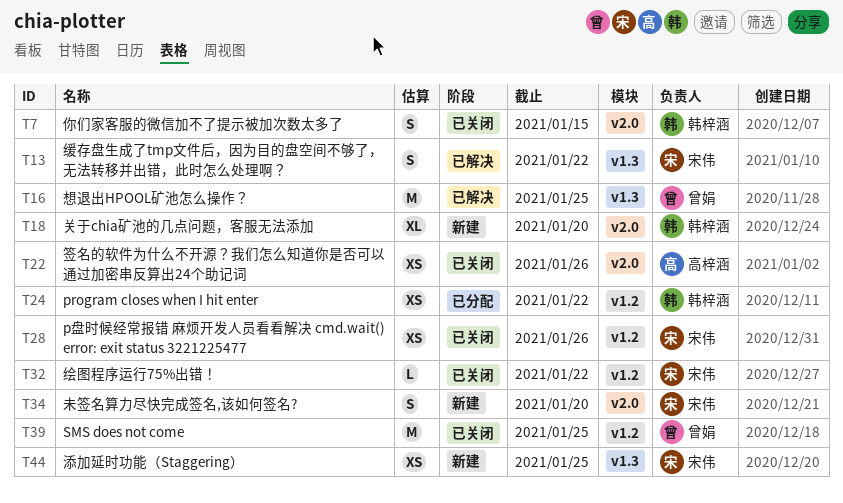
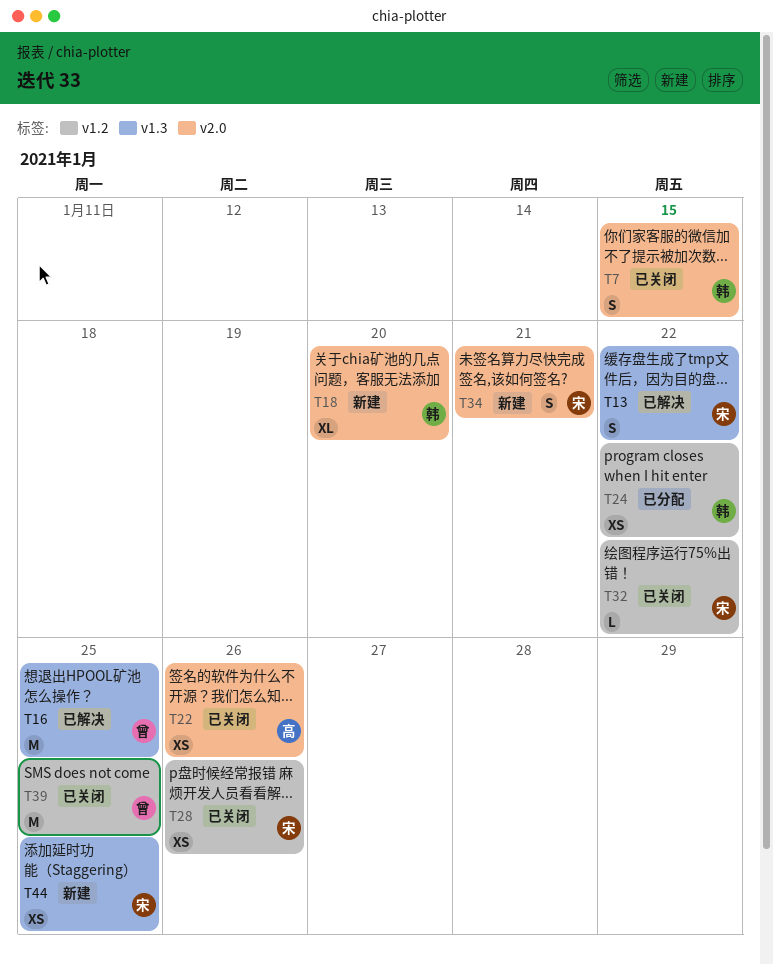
T34, due: Jan 20 -> Jan 21

